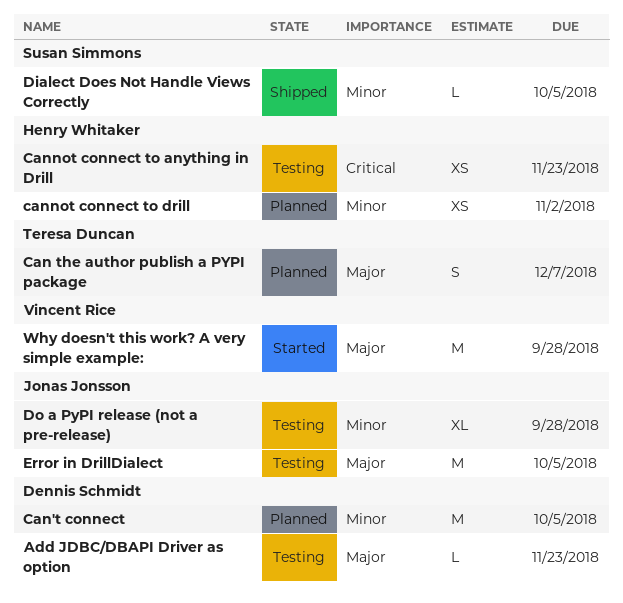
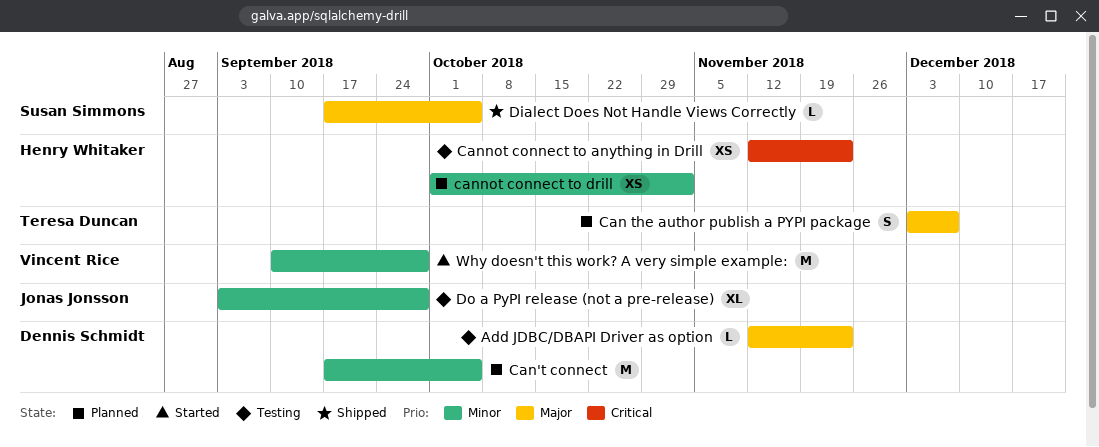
Dialect Does Not Handle Views Correctly, priority: Minor -> Major
Error in DrillDialect: present -> none
Why doesn't this work? A very simple example:, priority: Major -> Minor

